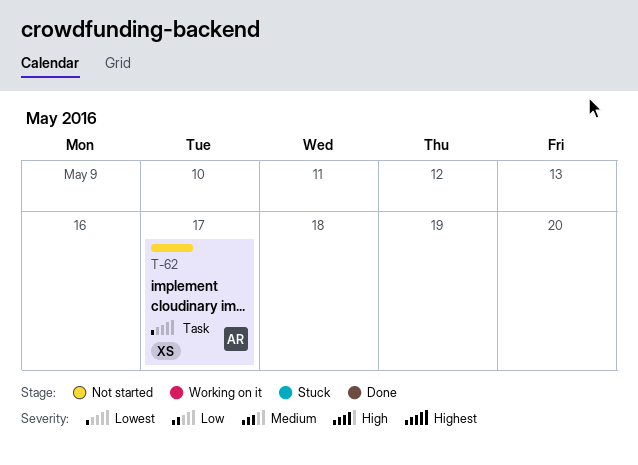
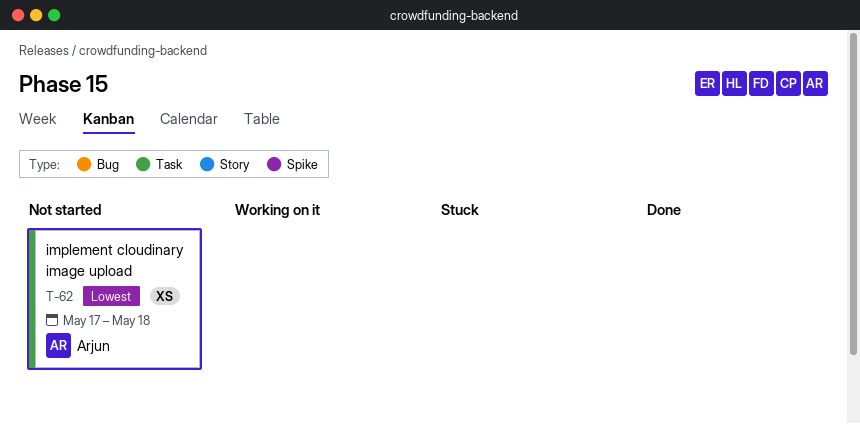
T-62, due: May 17 -> May 18

